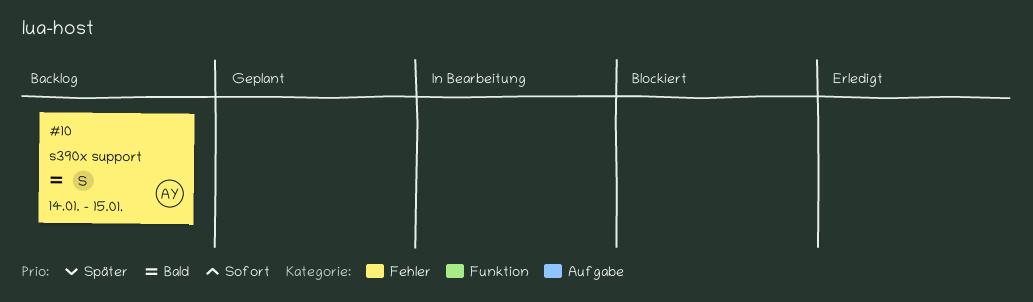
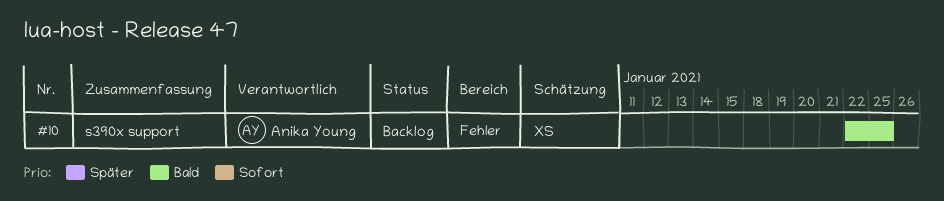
#10, estimate: S -> XS
#10, start: Jan 14 -> Jan 22
#10, due: Jan 15 -> Jan 25

